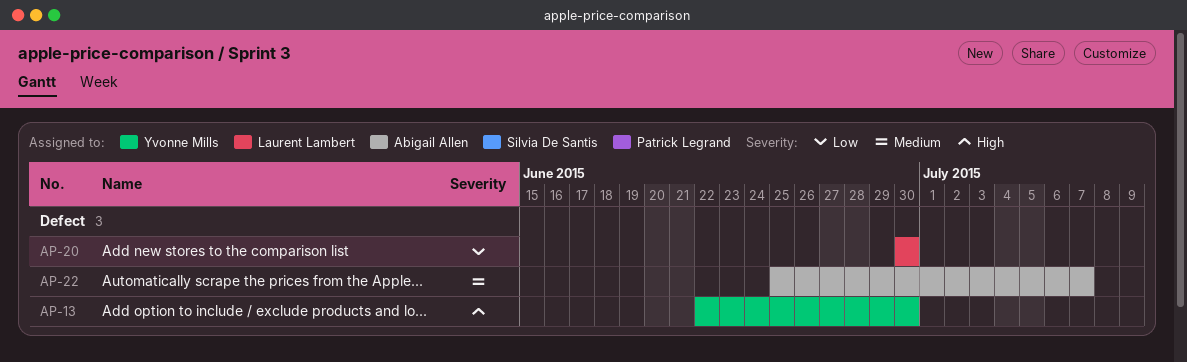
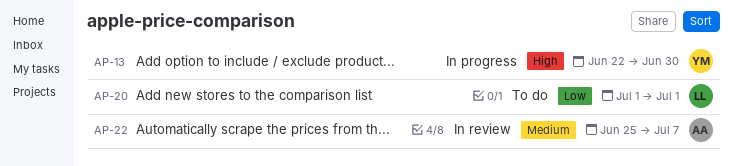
AP-20, start: Jun 30 -> Jul 1
AP-20, due: Jun 30 -> Jul 1

